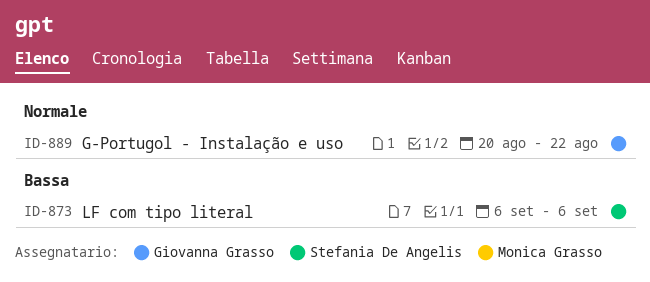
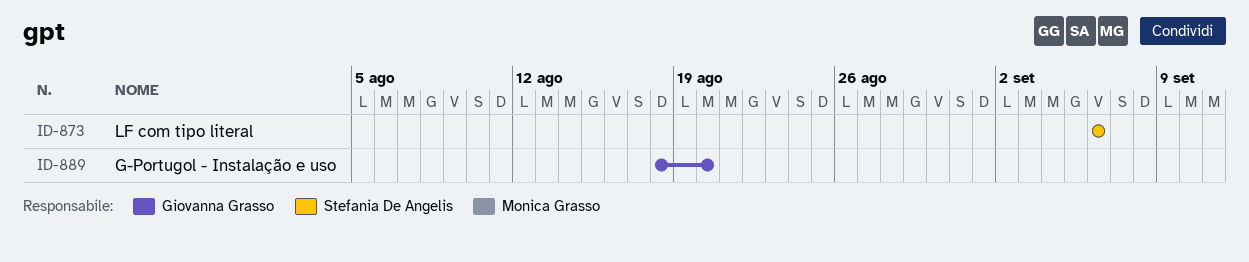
ID-889, start: Aug 20 -> Aug 18
ID-889, due: Aug 22 -> Aug 20

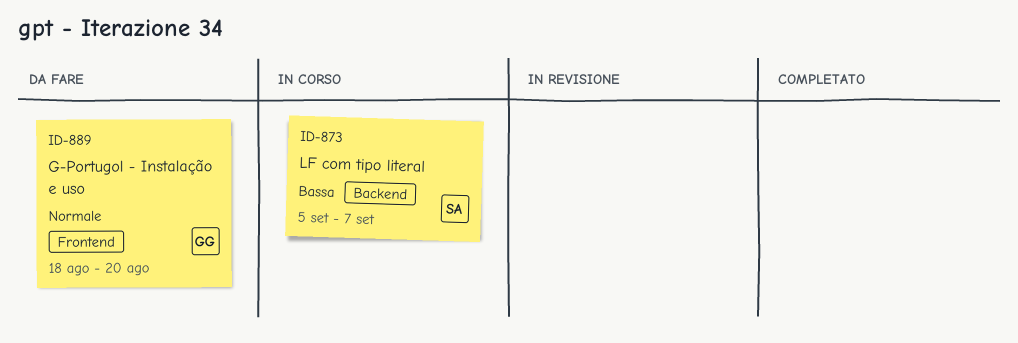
ID-873, start: Sep 6 -> Sep 5
ID-873, due: Sep 6 -> Sep 7

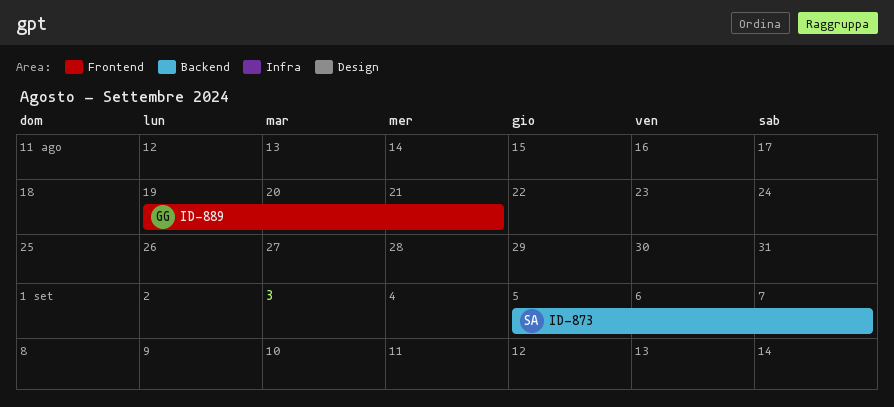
ID-889, start: Aug 18 -> Aug 19
ID-889, due: Aug 20 -> Aug 21

